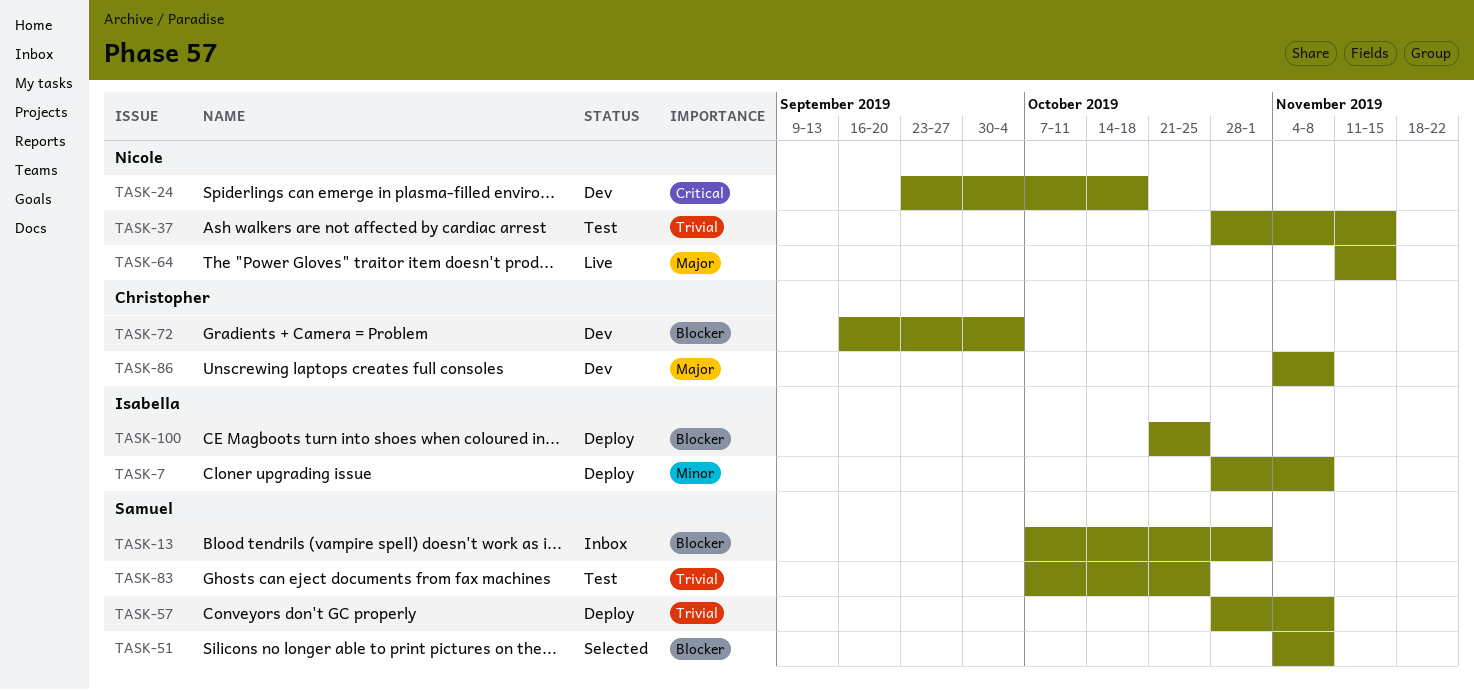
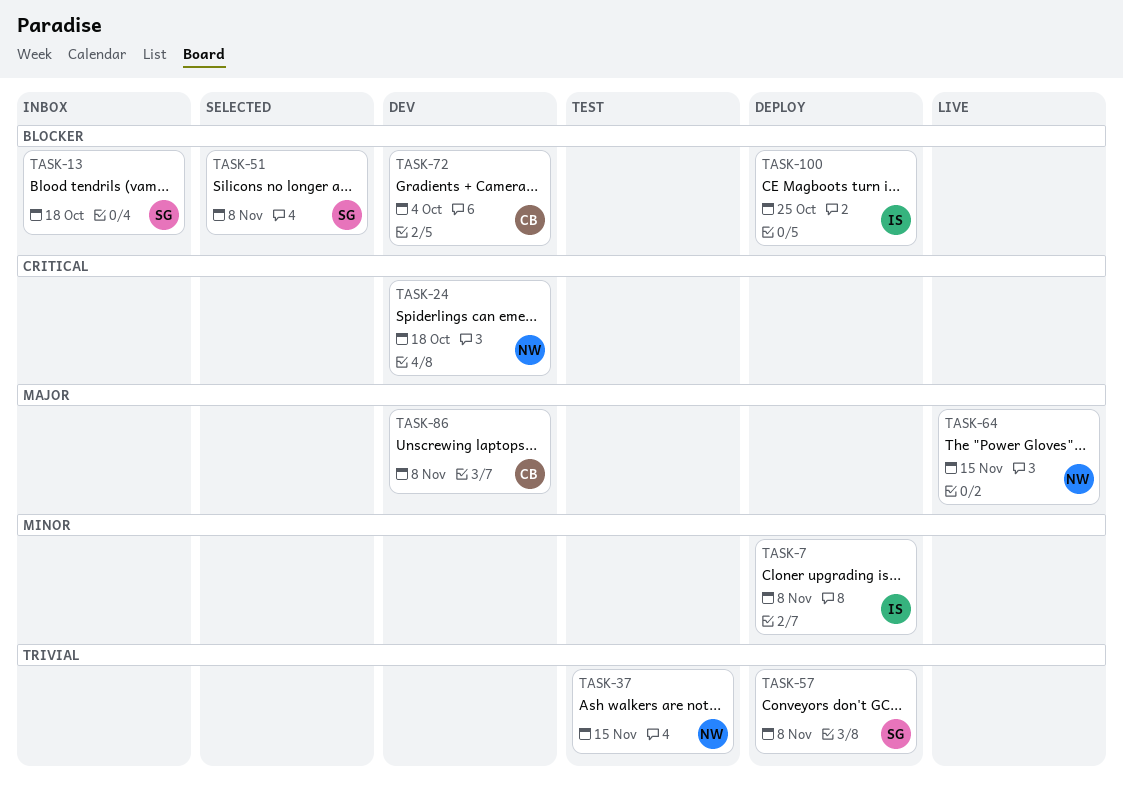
TASK-13, due: Nov 1 -> Oct 18
TASK-83: present -> none

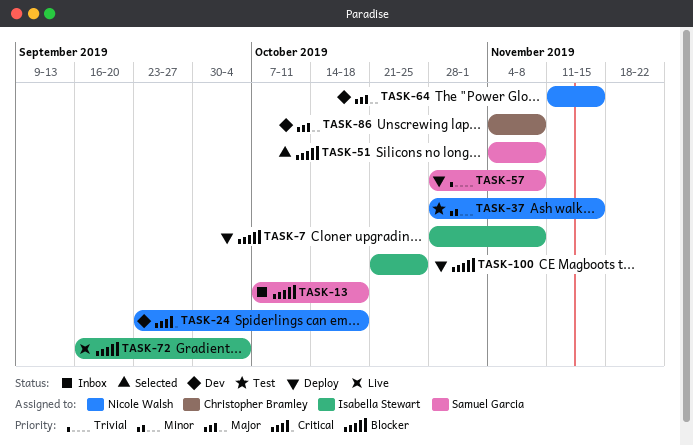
TASK-7, priority: Minor -> Blocker
TASK-37, priority: Trivial -> Minor
TASK-64, status: Live -> Dev
TASK-72, status: Dev -> Live
TASK-72, owner: Christopher Bramley -> Isabella Stewart

